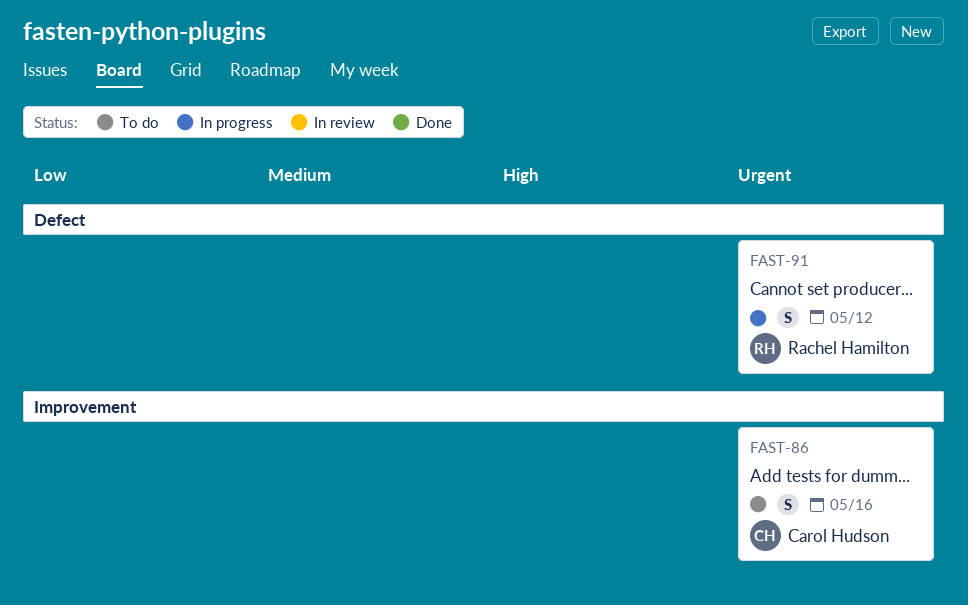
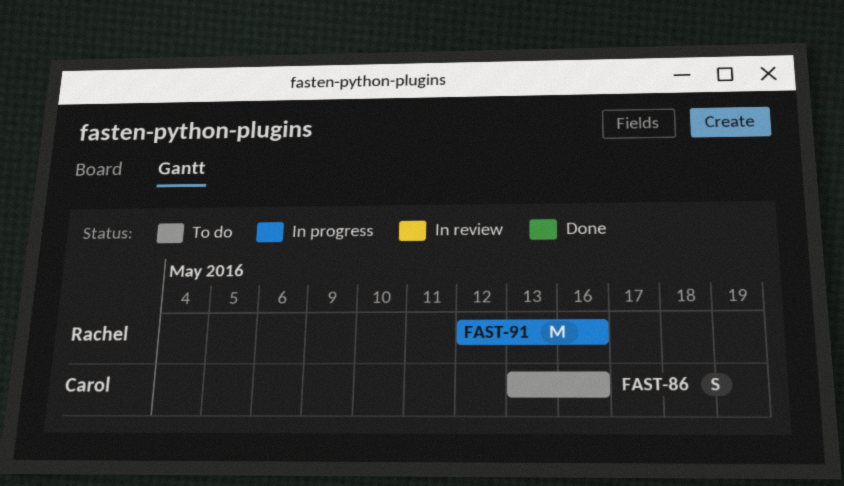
FAST-91, estimate: S -> M
FAST-91, due: May 12 -> May 16

